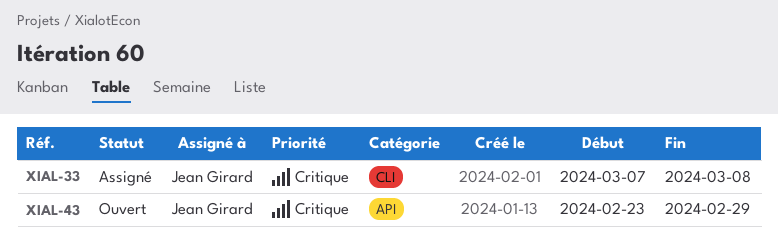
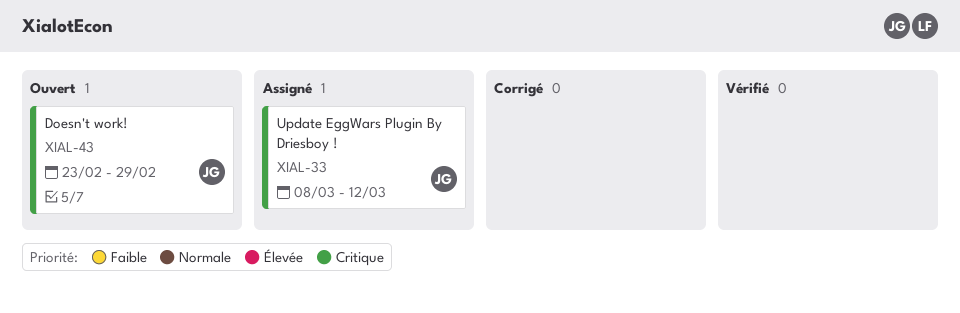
XIAL-33, start: Mar 7 -> Mar 8
XIAL-33, due: Mar 8 -> Mar 12

